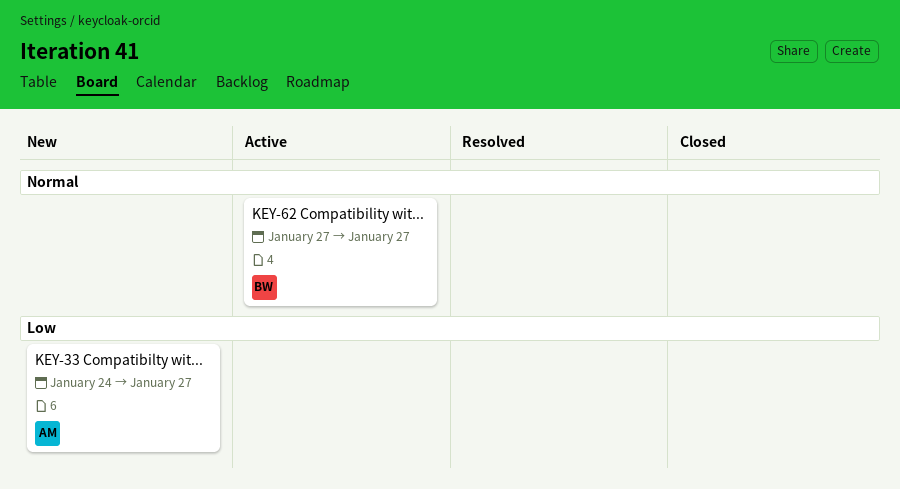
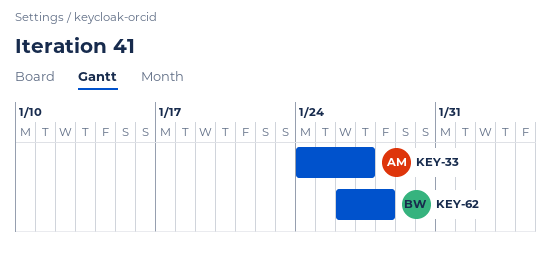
KEY-62, start: Jan 27 -> Jan 26
KEY-62, due: Jan 27 -> Jan 28

